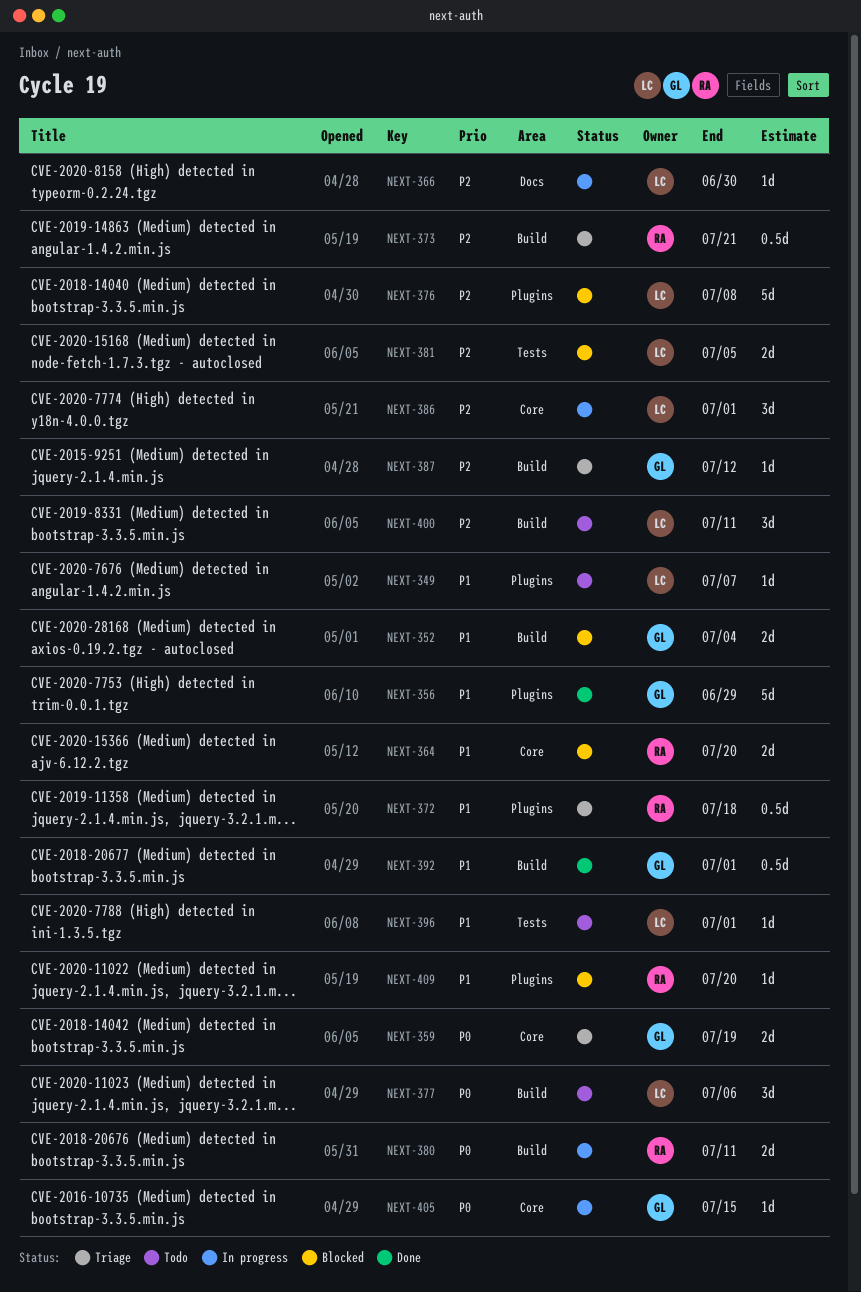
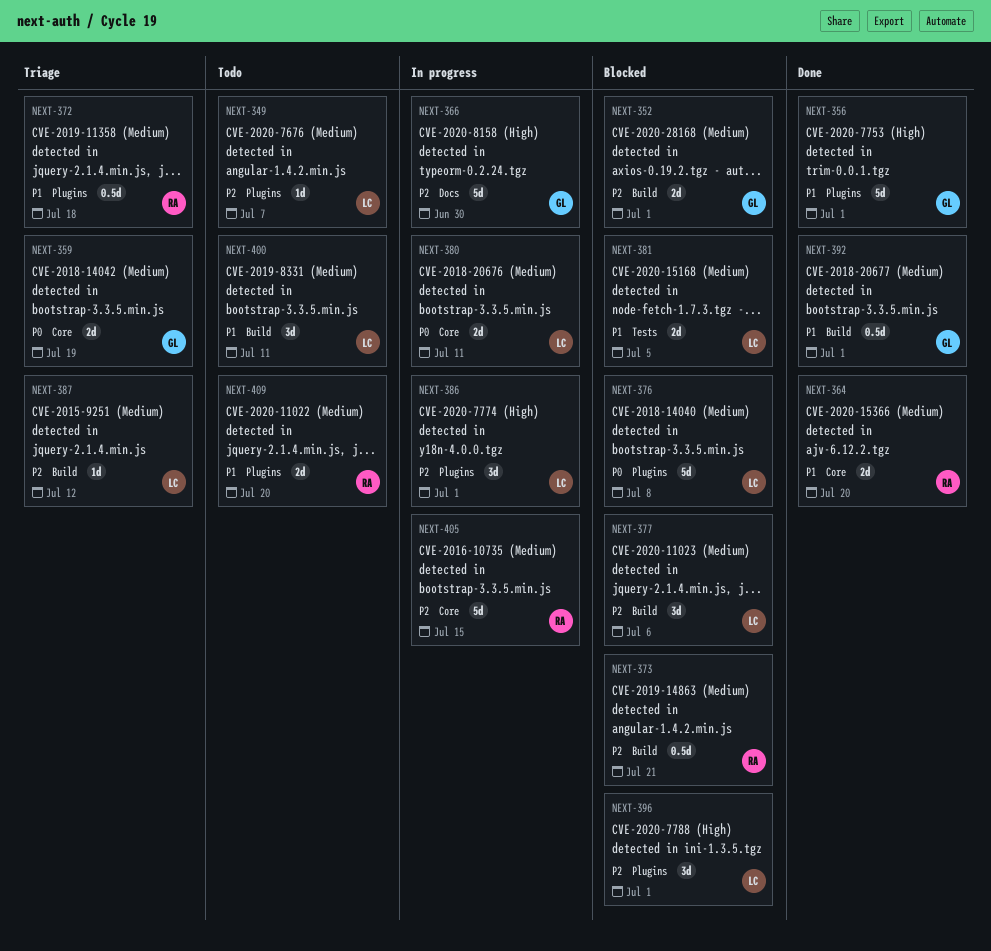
NEXT-349, priority: P1 -> P2
NEXT-352, priority: P1 -> P2
NEXT-352, due: Jul 4 -> Jul 1
NEXT-356, due: Jun 29 -> Jul 1
NEXT-364, status: Blocked -> Done
NEXT-366, owner: LC -> GL
NEXT-366, estimate: 1d -> 5d
NEXT-373, status: Triage -> Blocked
NEXT-376, priority: P2 -> P0
NEXT-377, status: Todo -> Blocked
NEXT-377, priority: P0 -> P2
NEXT-380, owner: RA -> LC
NEXT-380, label: Build -> Core
NEXT-381, priority: P2 -> P1
NEXT-386, label: Core -> Plugins
NEXT-387, owner: GL -> LC
NEXT-396, status: Todo -> Blocked
NEXT-396, priority: P1 -> P2
NEXT-396, label: Tests -> Plugins
NEXT-396, estimate: 1d -> 3d
NEXT-400, priority: P2 -> P1
NEXT-405, owner: GL -> RA
NEXT-405, priority: P0 -> P2
NEXT-405, estimate: 1d -> 5d
NEXT-409, status: Blocked -> Todo
NEXT-409, estimate: 1d -> 2d

